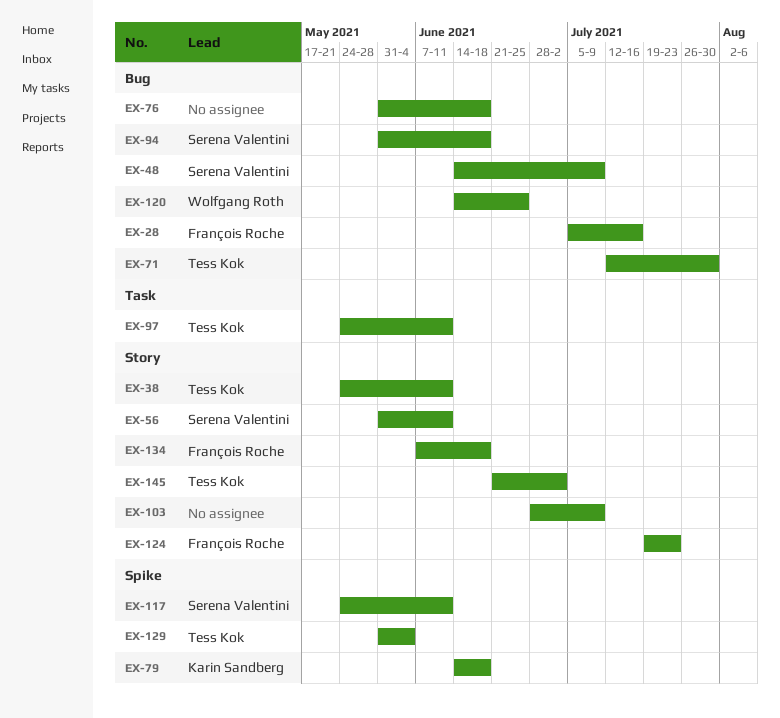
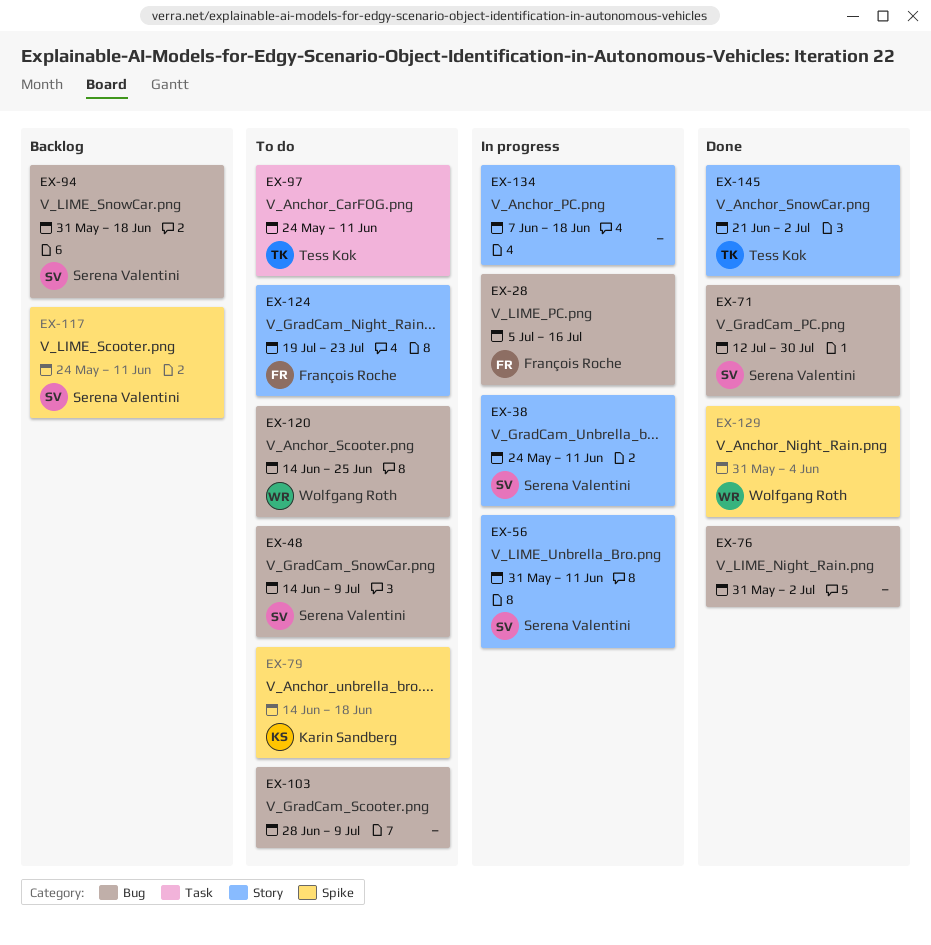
EX-38, owner: Tess Kok -> Serena Valentini
EX-71, owner: Tess Kok -> Serena Valentini
EX-76, due: Jun 18 -> Jul 2
EX-103, label: Story -> Bug
EX-129, owner: Tess Kok -> Wolfgang Roth
EX-134, owner: François Roche -> none

